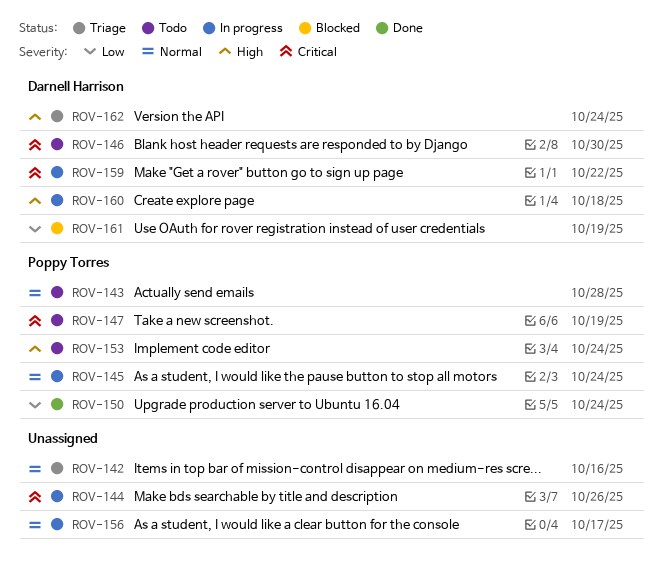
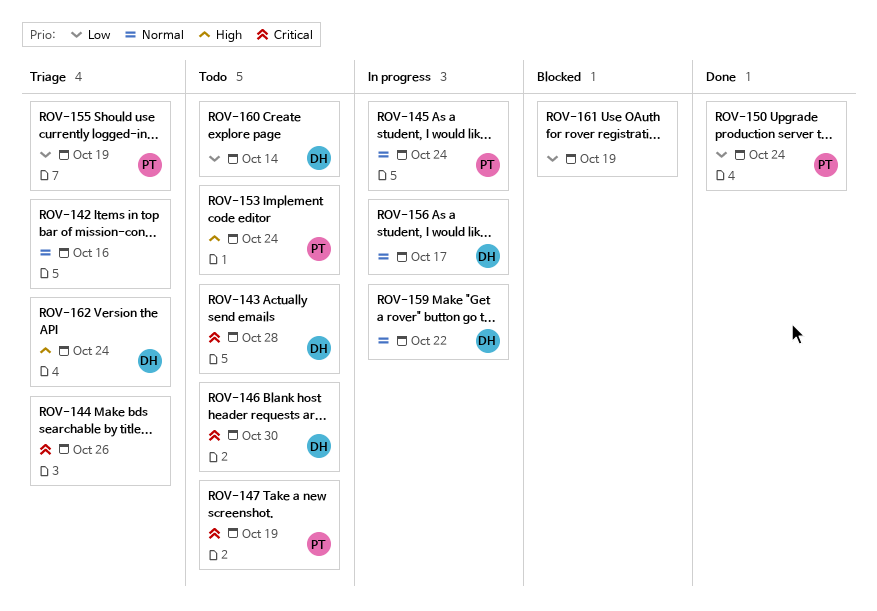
ROV-143, owner: Poppy Torres -> Darnell Harrison
ROV-143, priority: Normal -> Critical
ROV-144, status: In progress -> Triage
ROV-155: none -> present
ROV-156, owner: none -> Darnell Harrison
ROV-159, priority: Critical -> Normal
ROV-160, status: In progress -> Todo
ROV-160, priority: High -> Low
ROV-160, due: Oct 18 -> Oct 14
ROV-161, owner: Darnell Harrison -> none

